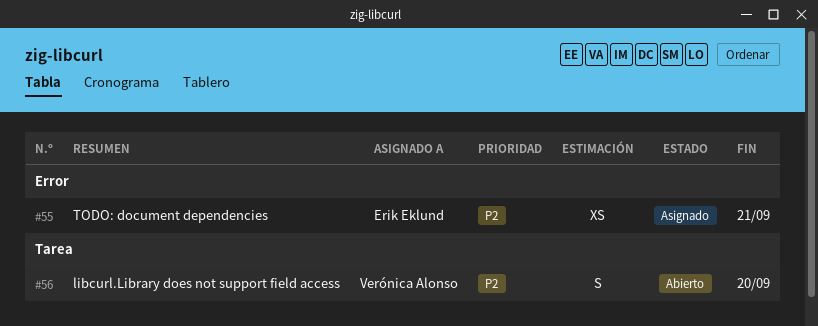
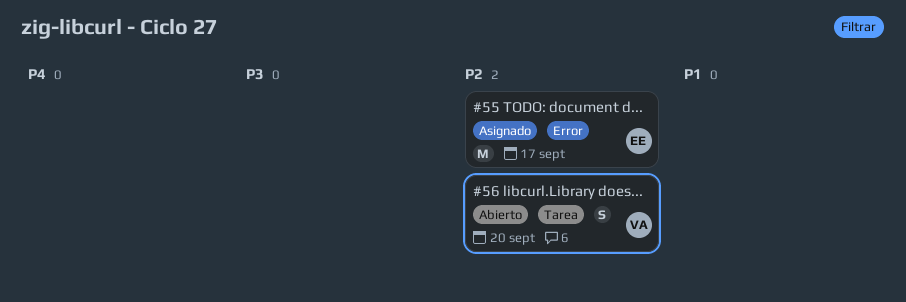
#55, estimate: XS -> M
#55, due: Sep 21 -> Sep 17

